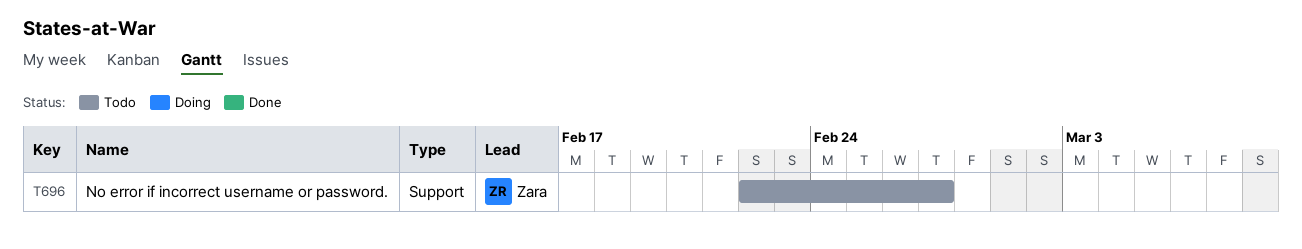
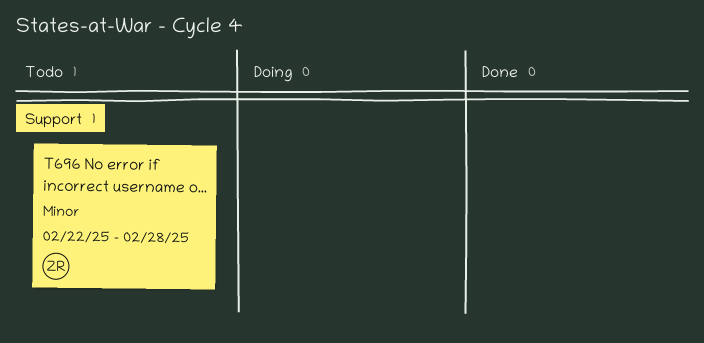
T696, due: Feb 27 -> Feb 28

